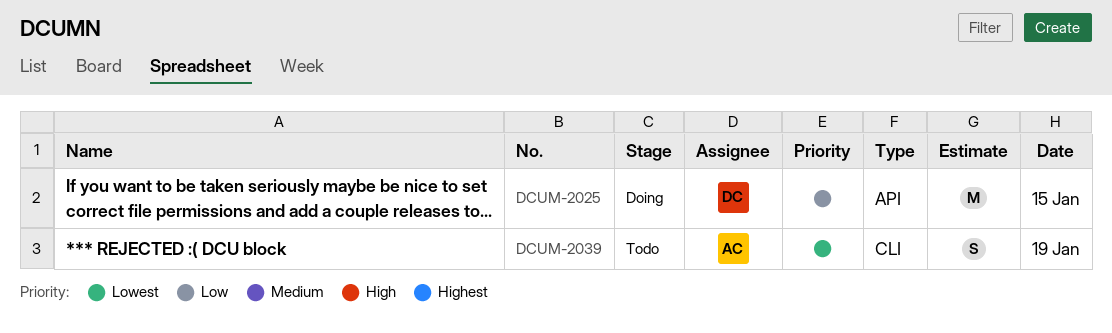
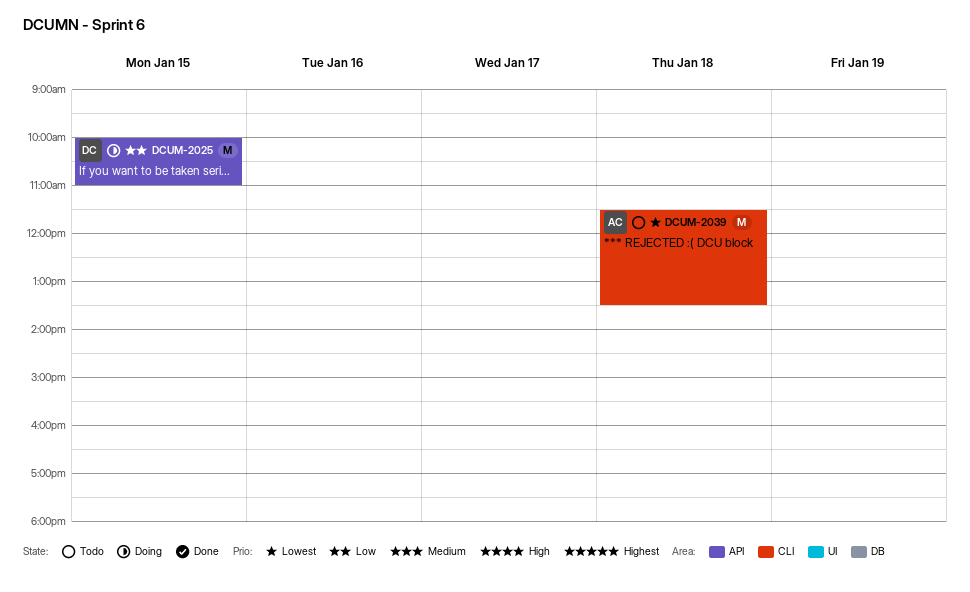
DCUM-2039, estimate: S -> M
DCUM-2039, day: Jan 19 -> Jan 18

